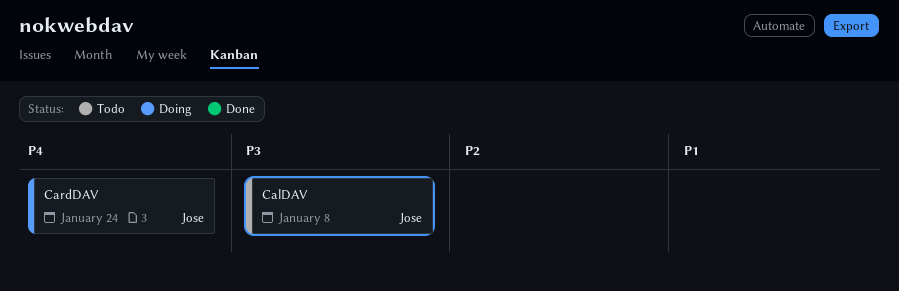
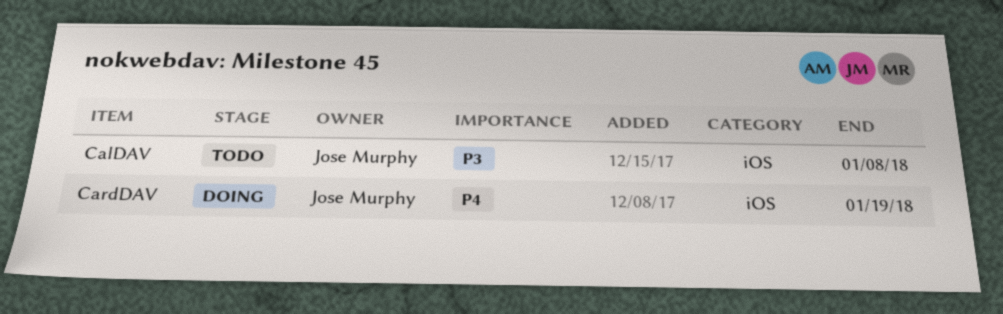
CardDAV, due: Jan 24 -> Jan 19

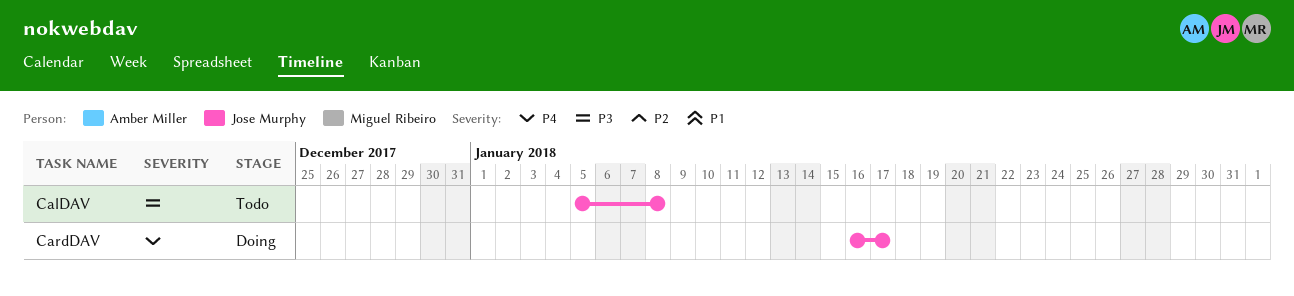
CardDAV, due: Jan 19 -> Jan 17

